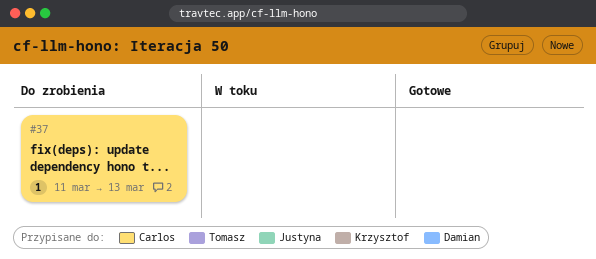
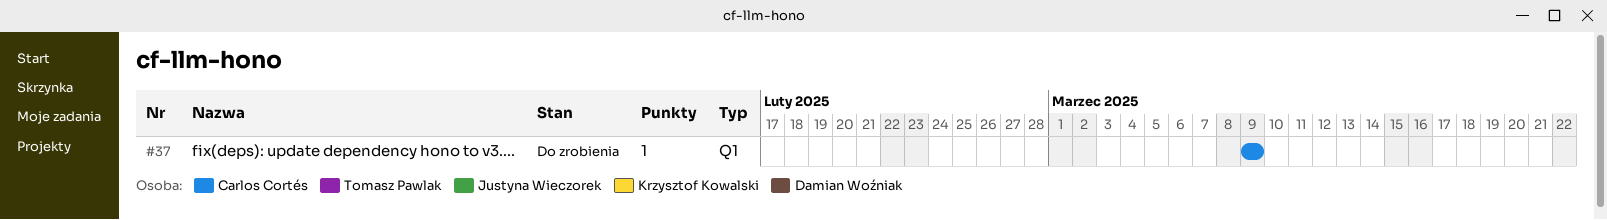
#37, start: Mar 11 -> Mar 9
#37, due: Mar 13 -> Mar 9

